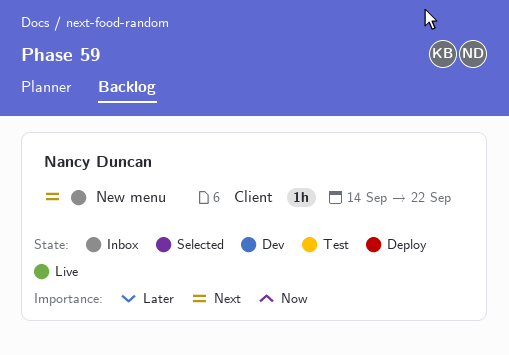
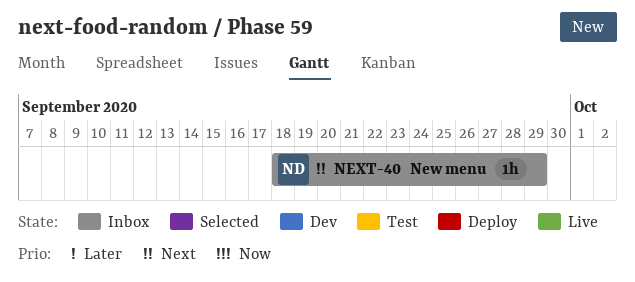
New menu, start: Sep 14 -> Sep 18
New menu, due: Sep 22 -> Sep 29

